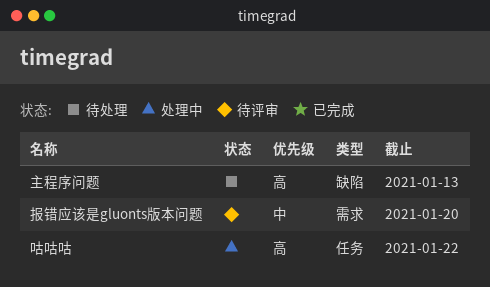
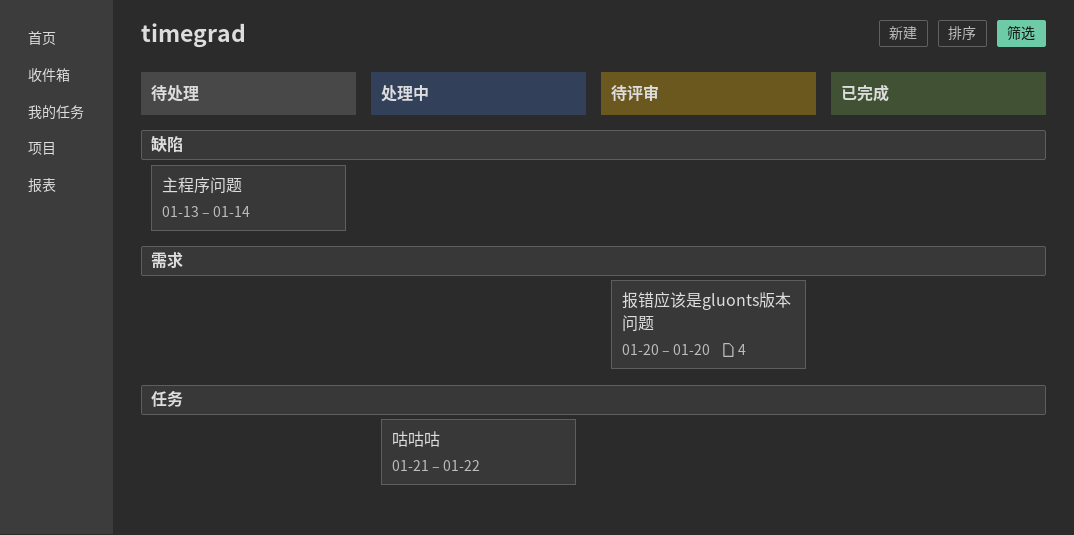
主程序问题, due: Jan 13 -> Jan 14

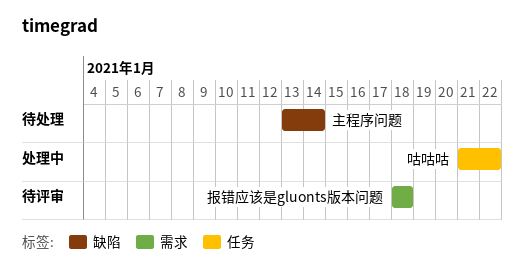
报错应该是gluonts版本问题, start: Jan 20 -> Jan 18
报错应该是gluonts版本问题, due: Jan 20 -> Jan 18

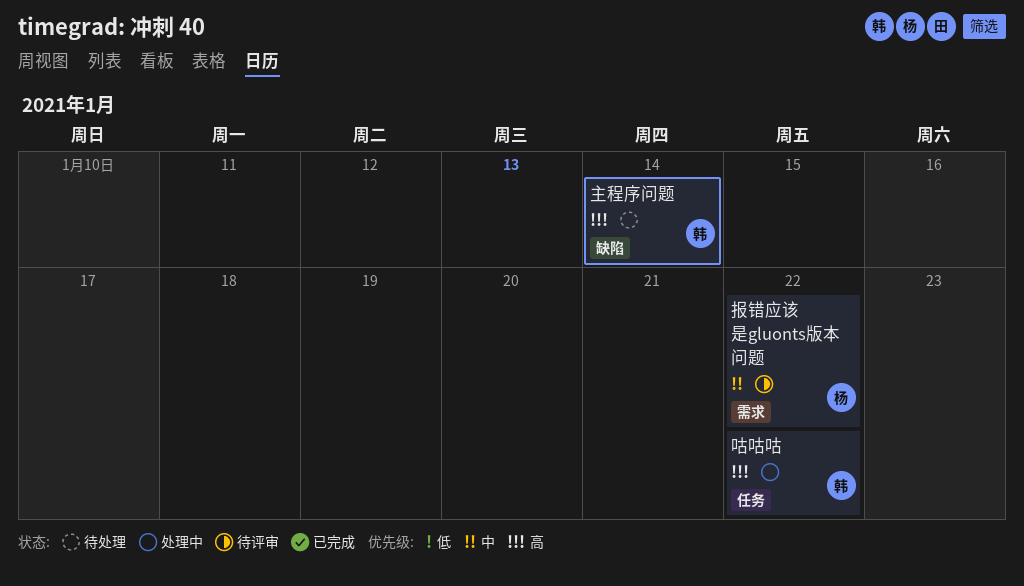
报错应该是gluonts版本问题, due: Jan 18 -> Jan 22

